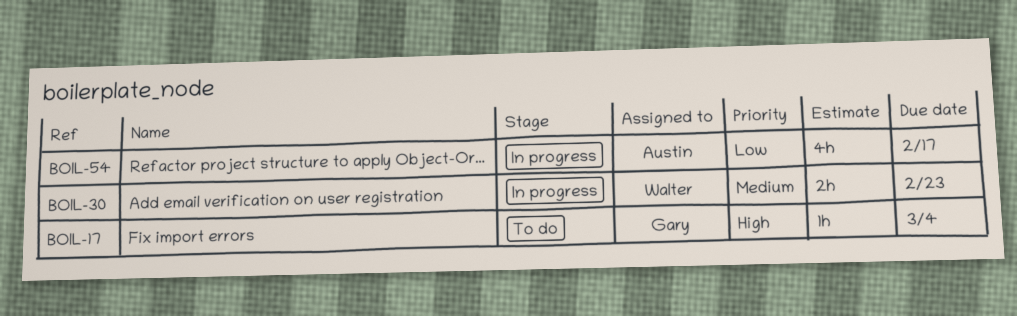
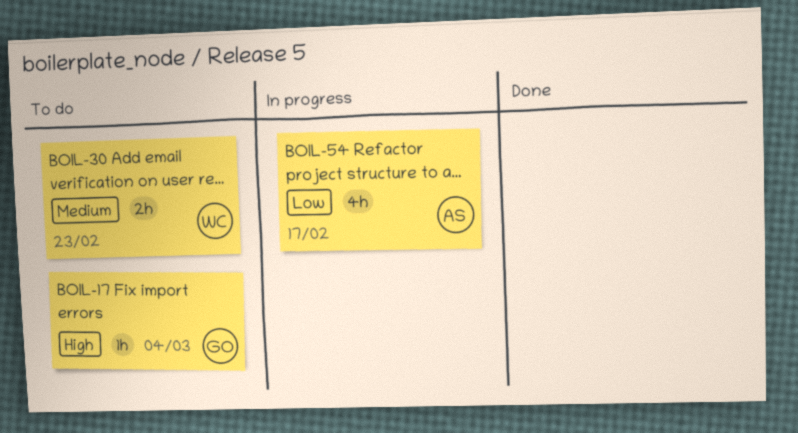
BOIL-30, status: In progress -> To do

